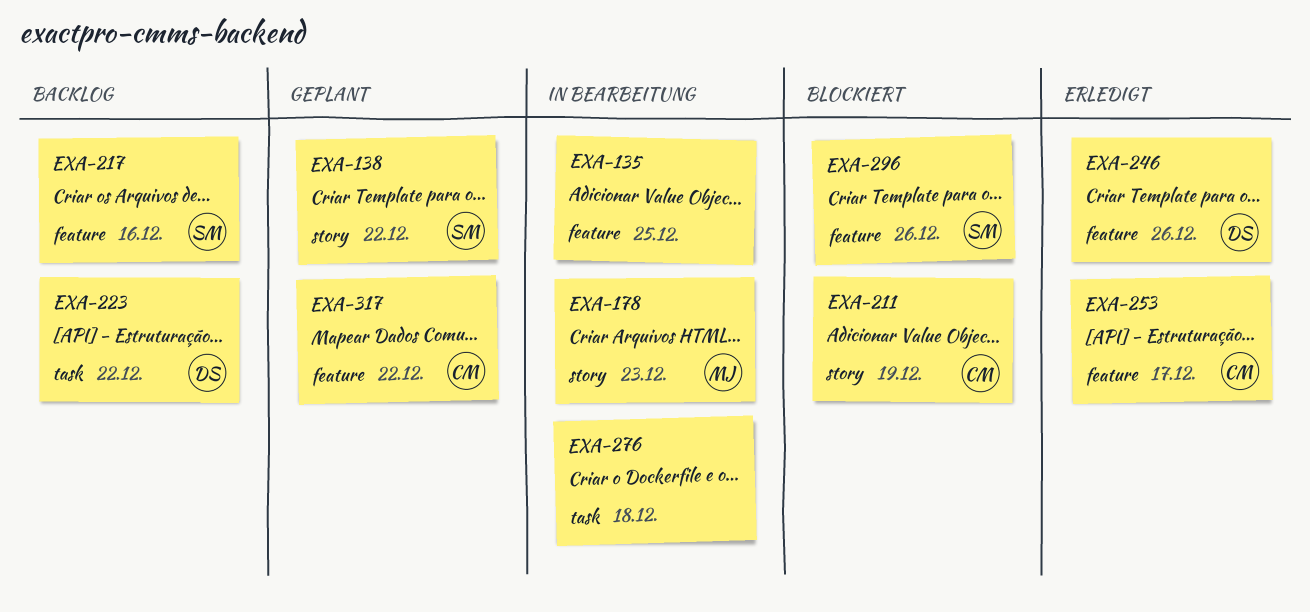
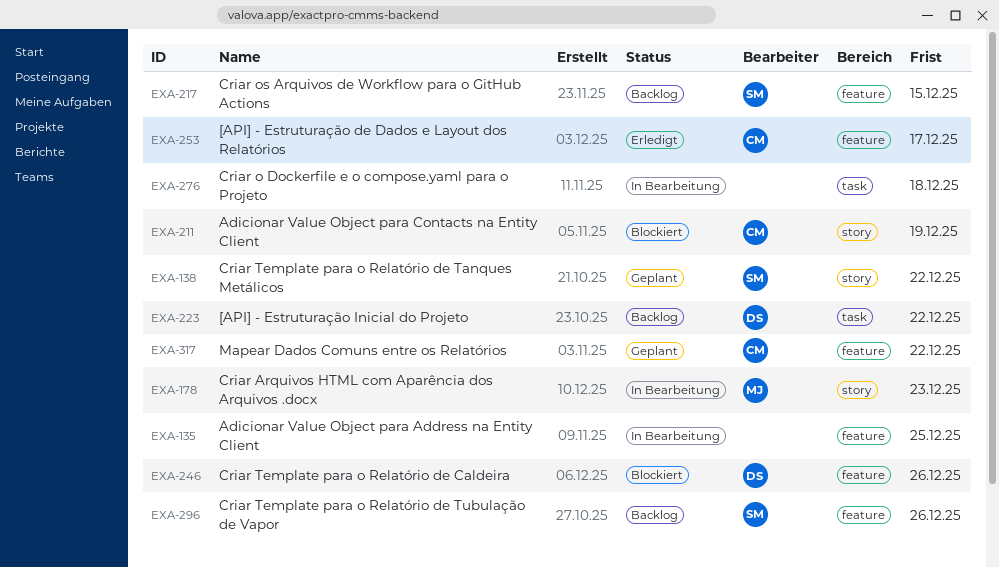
EXA-217, due: Dec 16 -> Dec 15
EXA-246, status: Erledigt -> Blockiert
EXA-296, status: Blockiert -> Backlog

